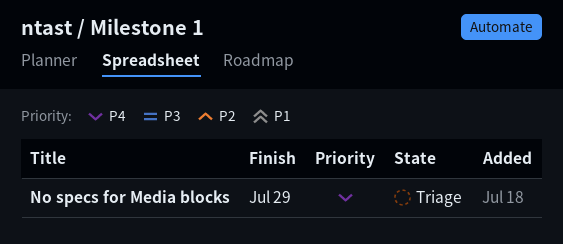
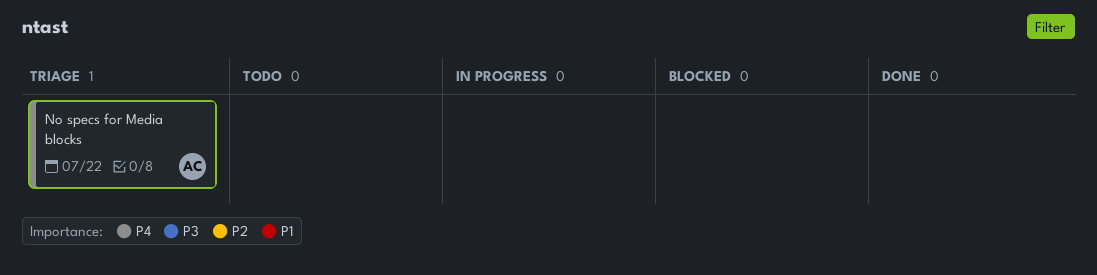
No specs for Media blocks, due: Jul 29 -> Jul 22

